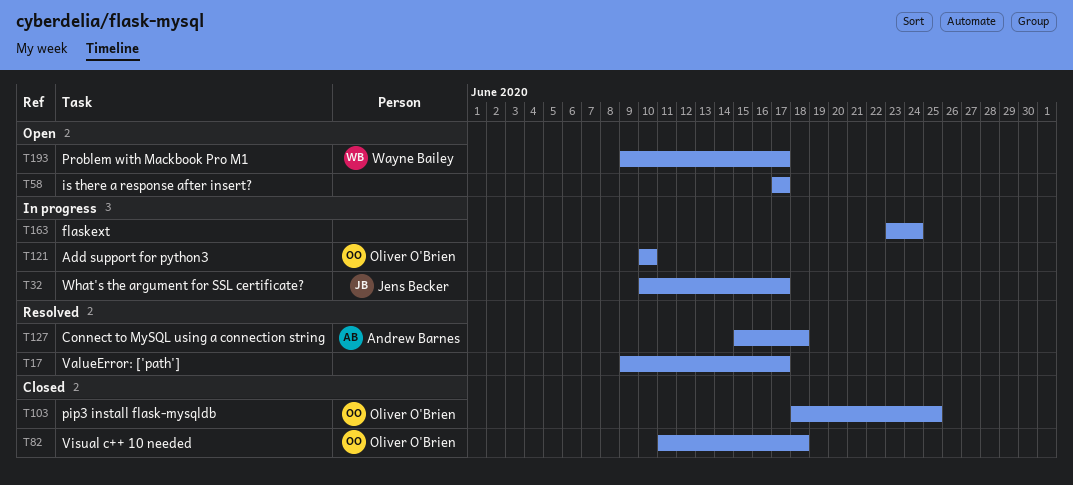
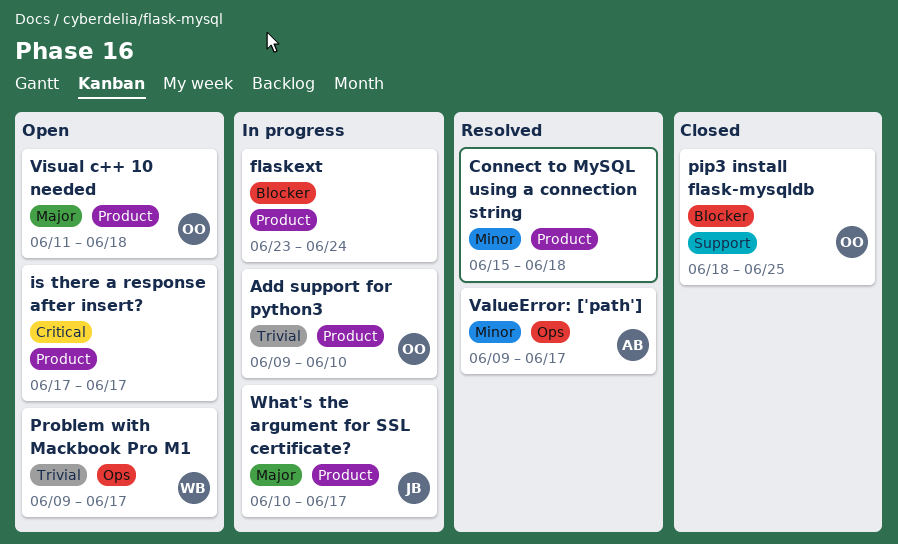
Add support for python3, start: Jun 10 -> Jun 9
Connect to MySQL using a connection string, owner: Andrew Barnes -> none
ValueError: ['path'], owner: none -> Andrew Barnes
Visual c++ 10 needed, status: Closed -> Open

